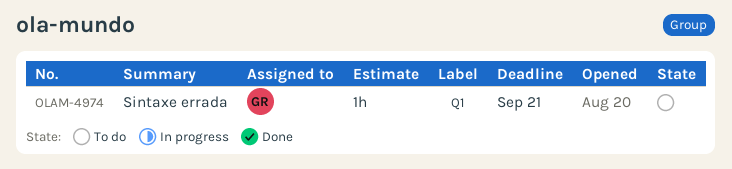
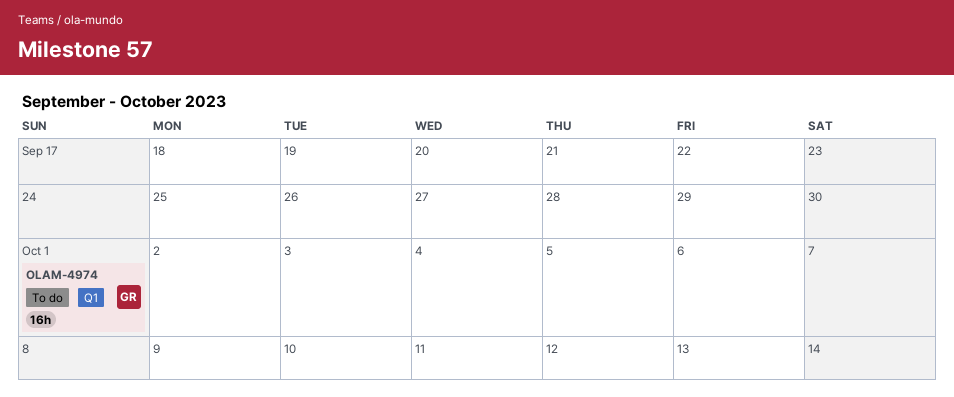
OLAM-4974, estimate: 1h -> 16h
OLAM-4974, due: Sep 21 -> Oct 1

